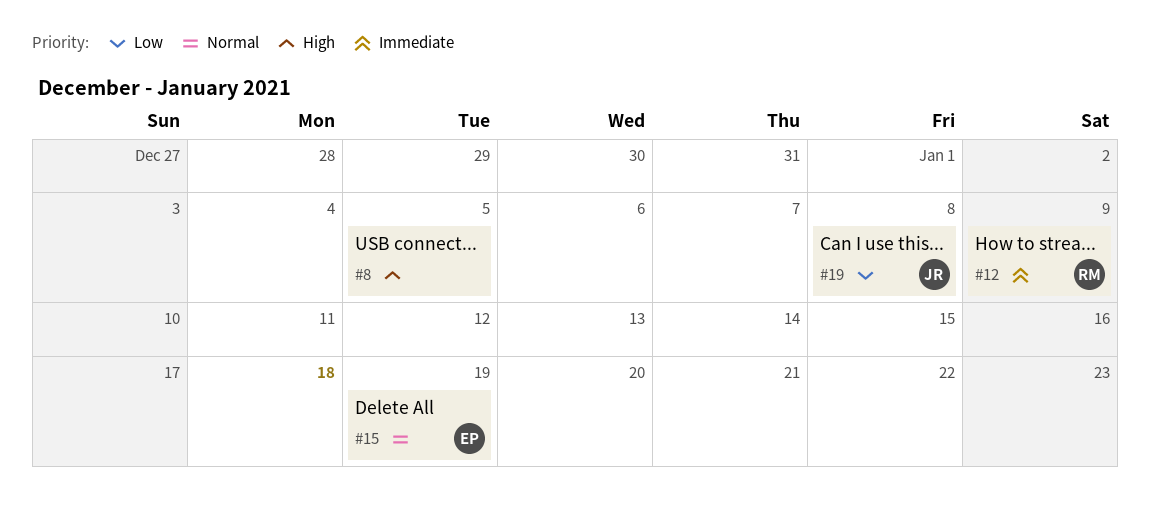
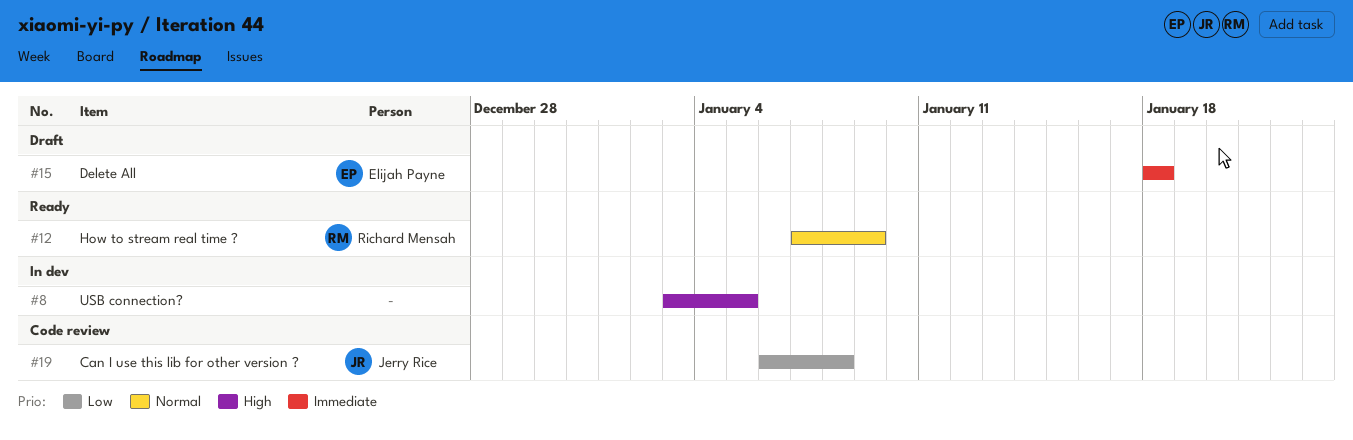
#12, priority: Immediate -> Normal
#15, priority: Normal -> Immediate
#15, due: Jan 19 -> Jan 18

